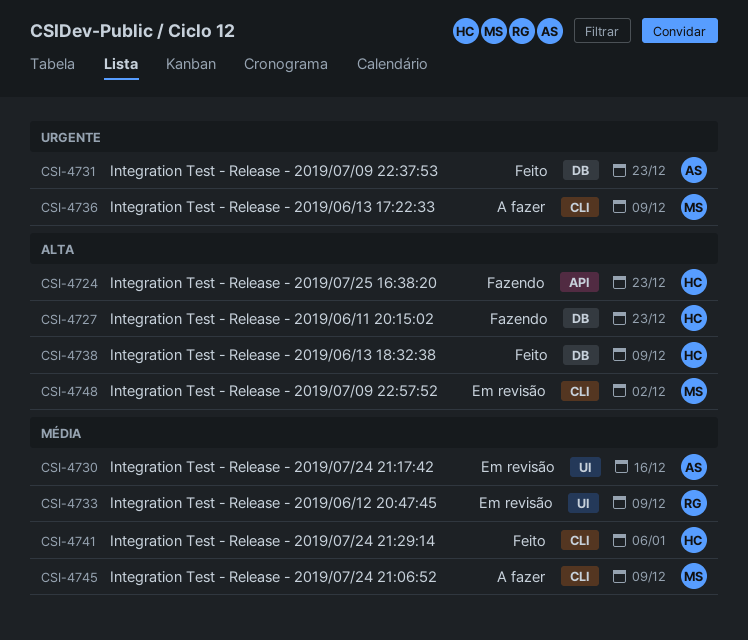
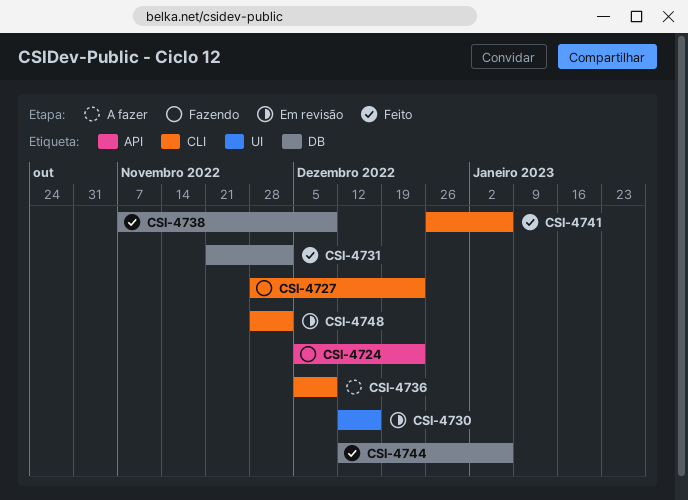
CSI-4727, label: DB -> CLI
CSI-4731, due: Dec 23 -> Dec 2
CSI-4733: present -> none
CSI-4744: none -> present
CSI-4745: present -> none

